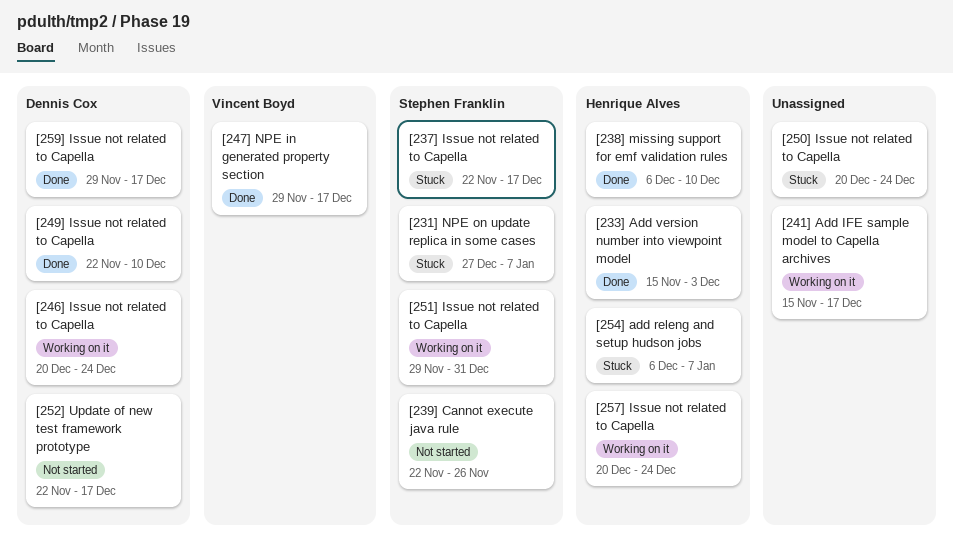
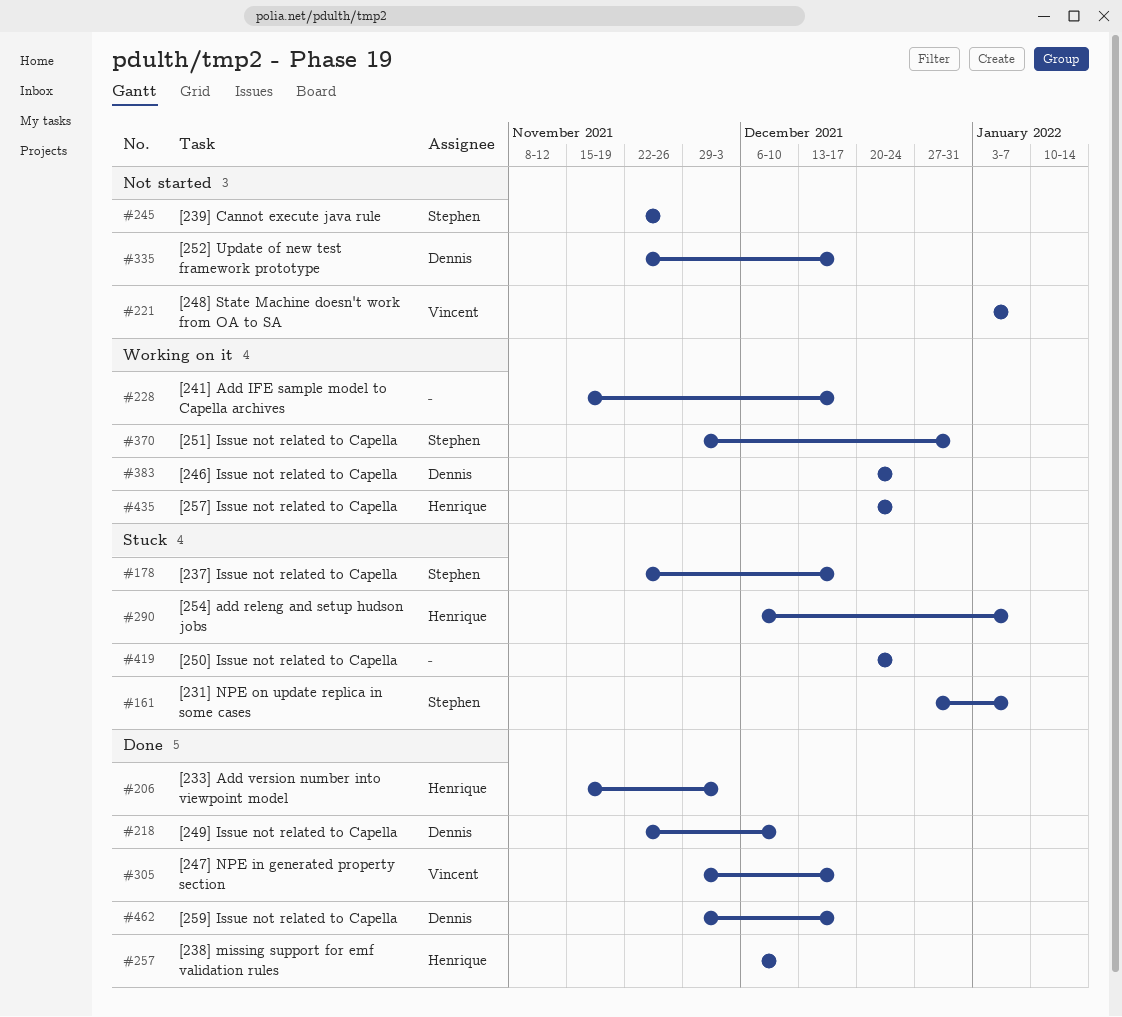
[248] State Machine doesn't work from OA to SA: none -> present

